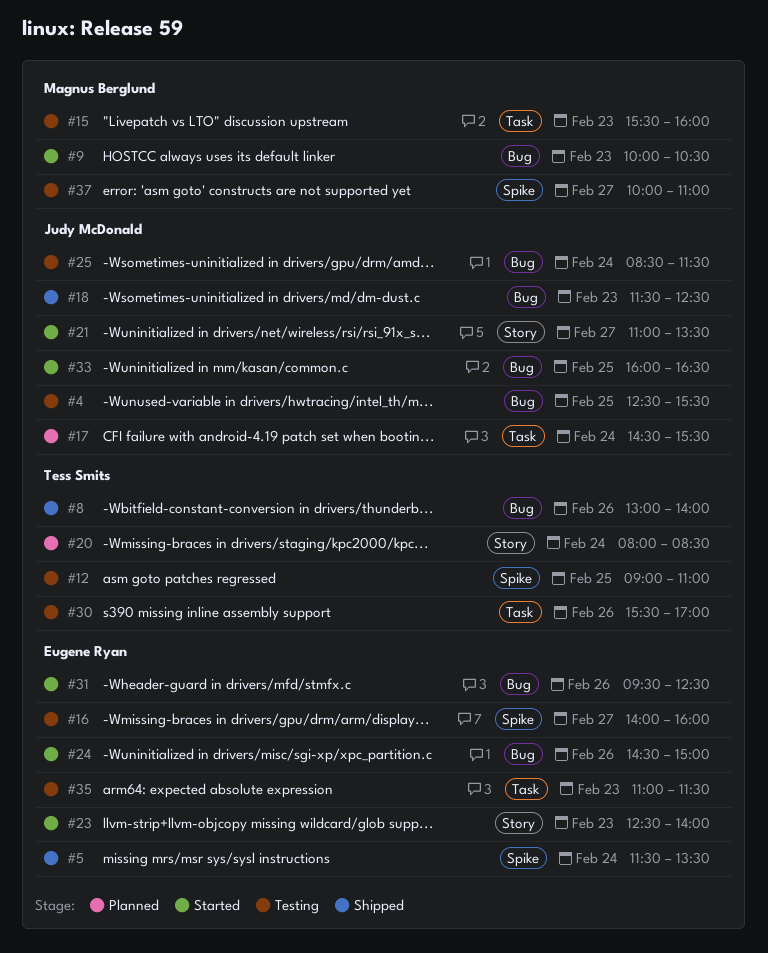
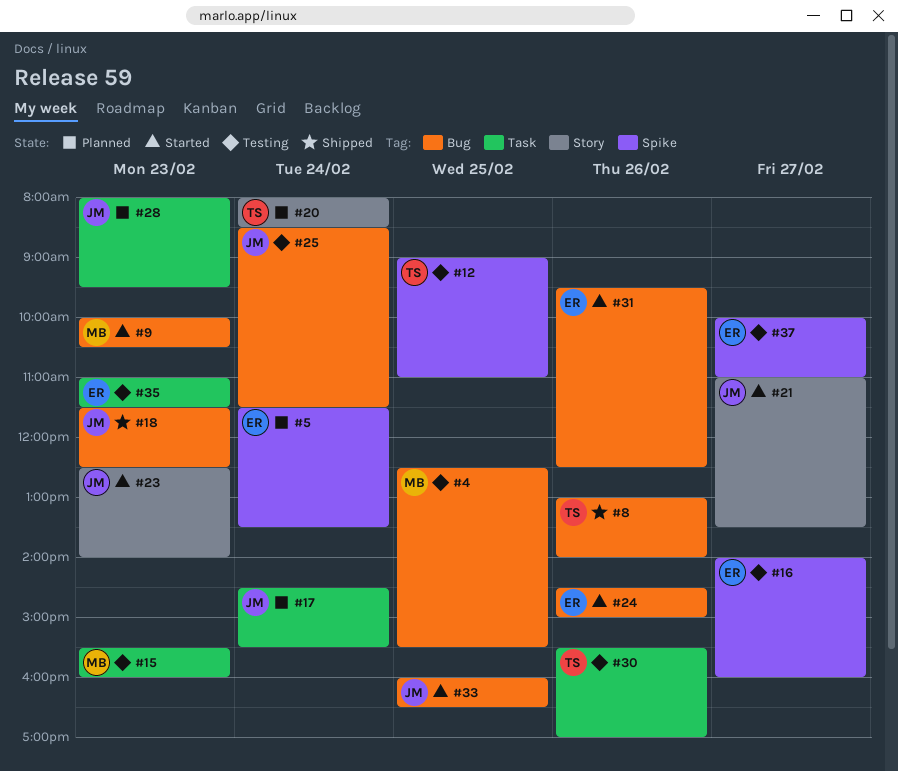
#4, owner: Judy McDonald -> Magnus Berglund
#5, status: Shipped -> Planned
#23, owner: Eugene Ryan -> Judy McDonald
#28: none -> present
#37, owner: Magnus Berglund -> Eugene Ryan

